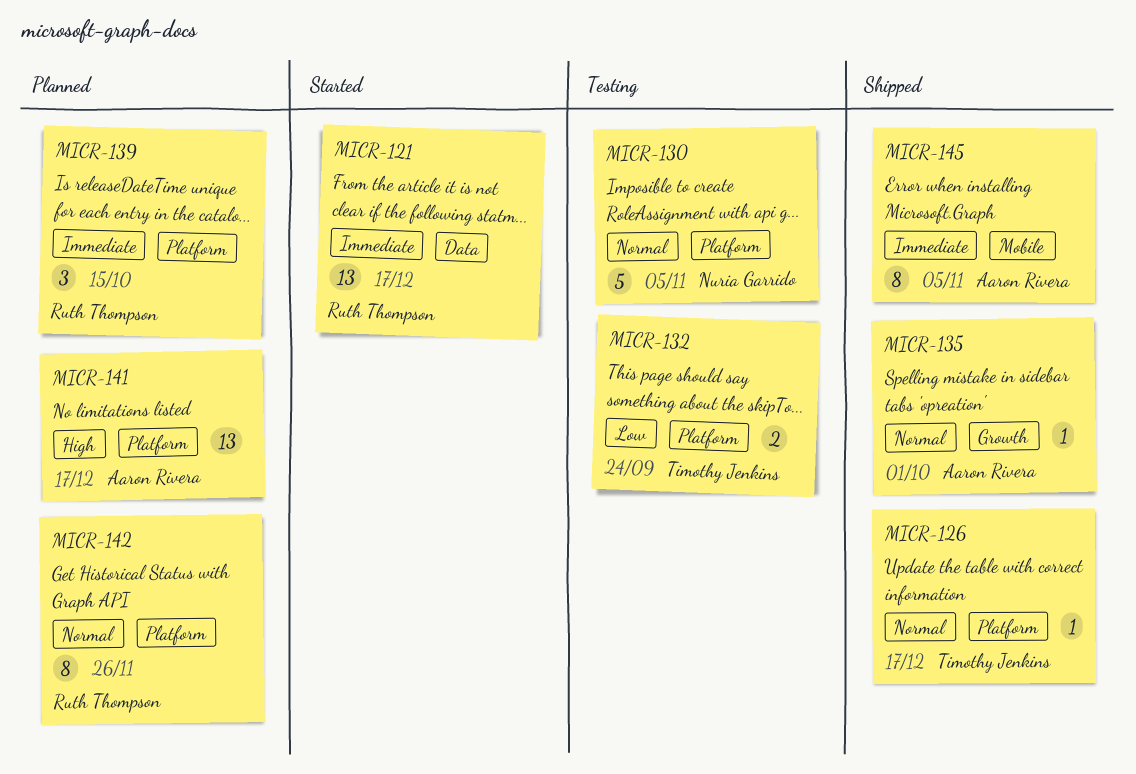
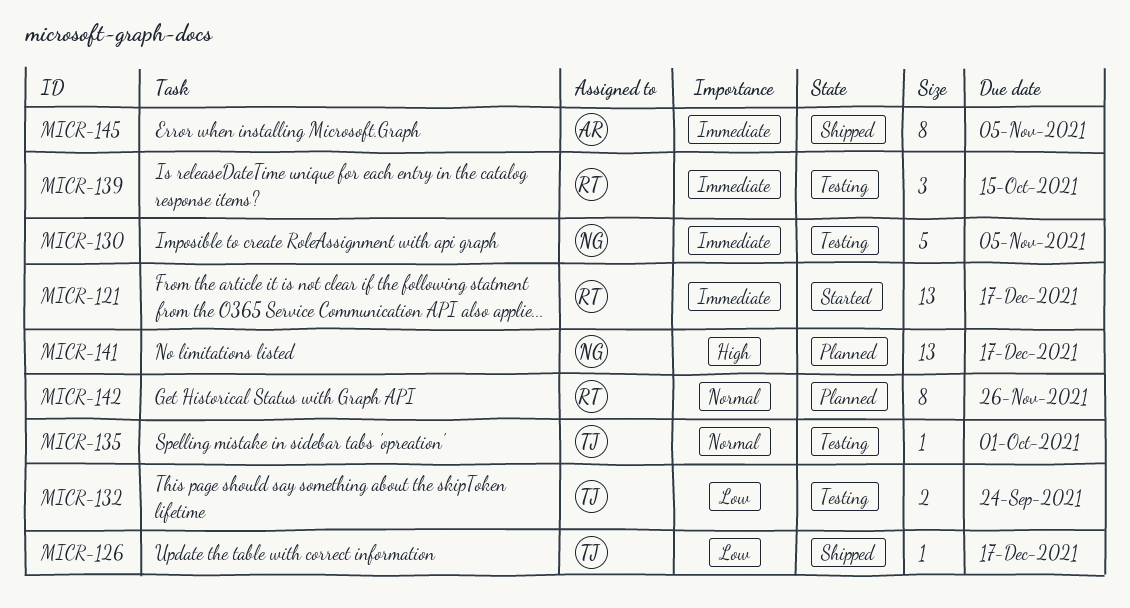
MICR-126, priority: Normal -> Low
MICR-130, priority: Normal -> Immediate
MICR-135, status: Shipped -> Testing
MICR-135, owner: Aaron Rivera -> Timothy Jenkins
MICR-139, status: Planned -> Testing
MICR-141, owner: Aaron Rivera -> Nuria Garrido

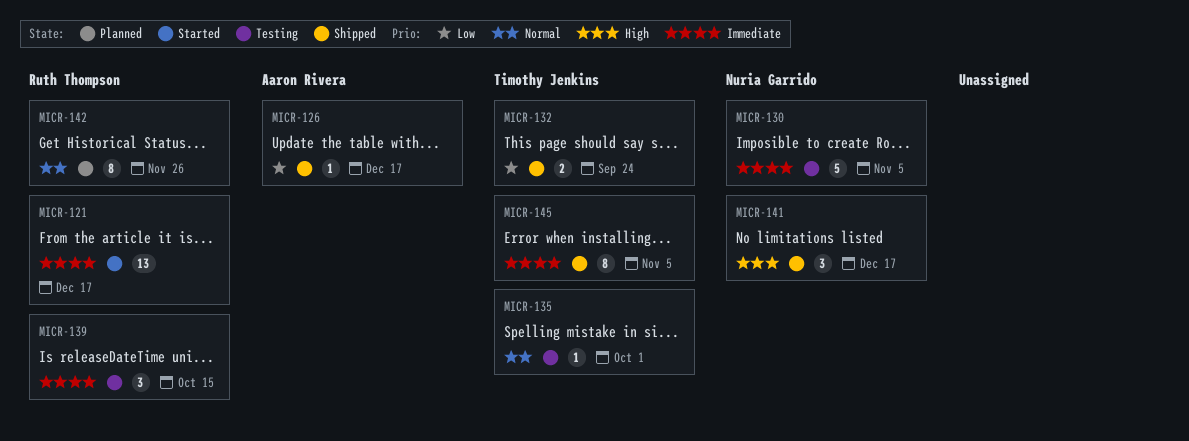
MICR-126, owner: Timothy Jenkins -> Aaron Rivera
MICR-132, status: Testing -> Shipped
MICR-141, status: Planned -> Shipped
MICR-141, estimate: 13 -> 3
MICR-145, owner: Aaron Rivera -> Timothy Jenkins

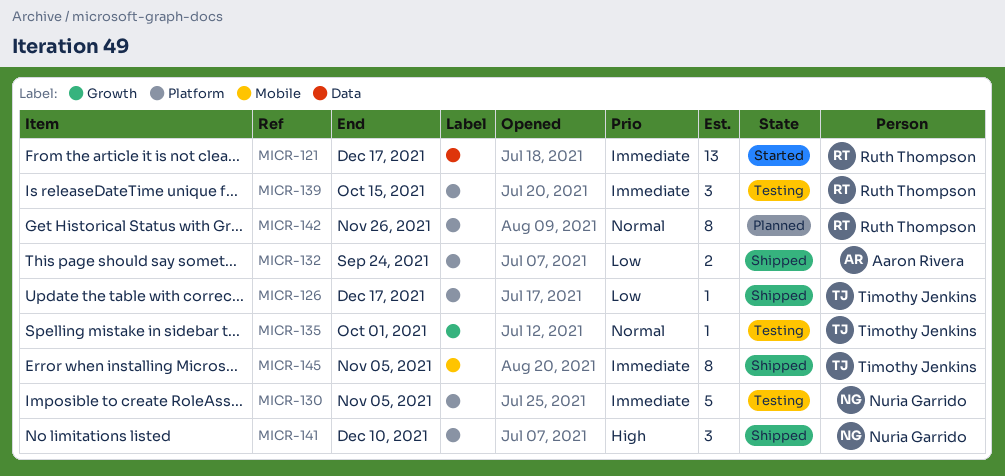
MICR-126, owner: Aaron Rivera -> Timothy Jenkins
MICR-132, owner: Timothy Jenkins -> Aaron Rivera
MICR-141, due: Dec 17 -> Dec 10

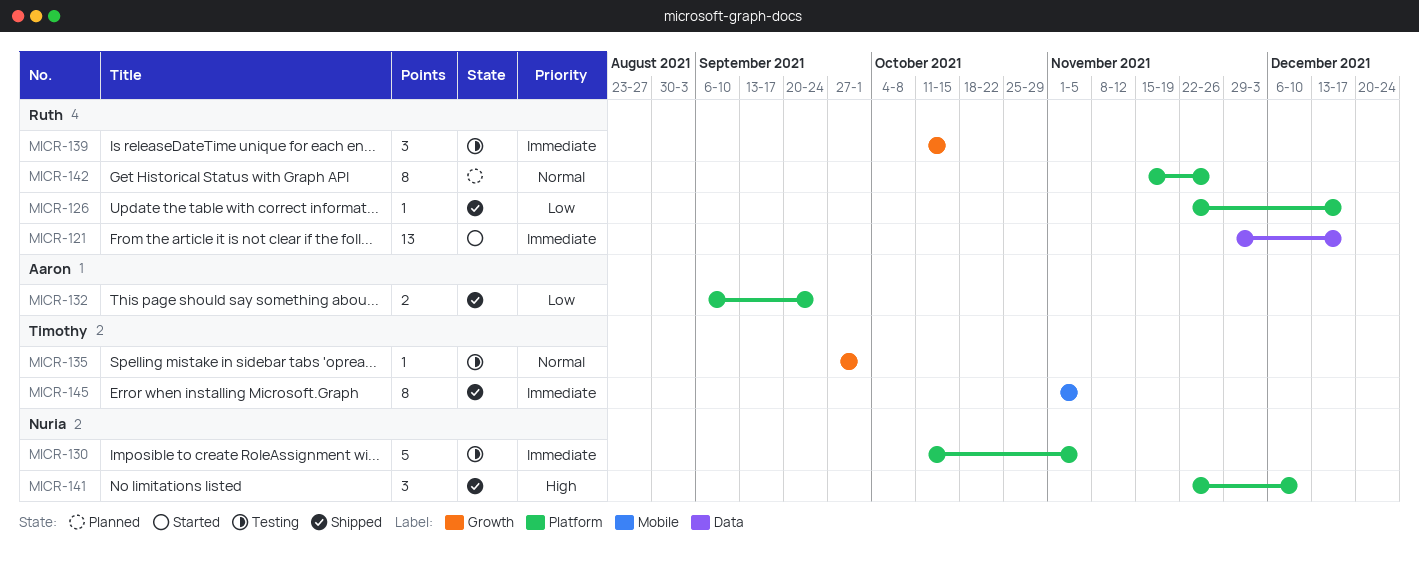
MICR-126, owner: Timothy Jenkins -> Ruth Thompson
MICR-139, label: Platform -> Growth

